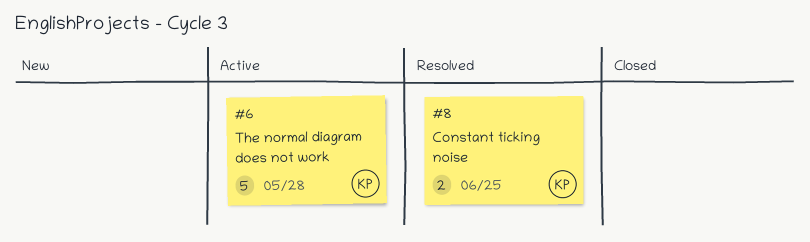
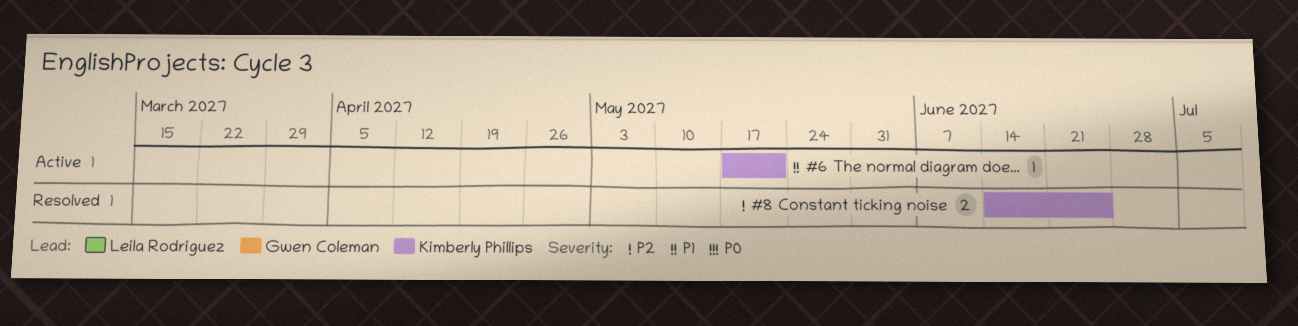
#6, estimate: 5 -> 1
#6, due: May 28 -> May 21

